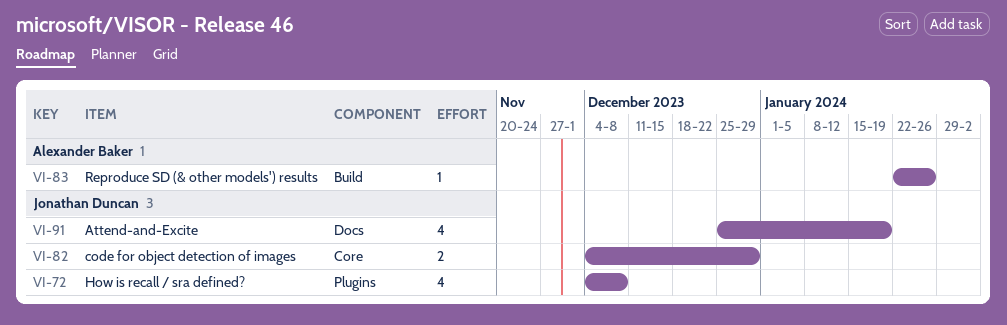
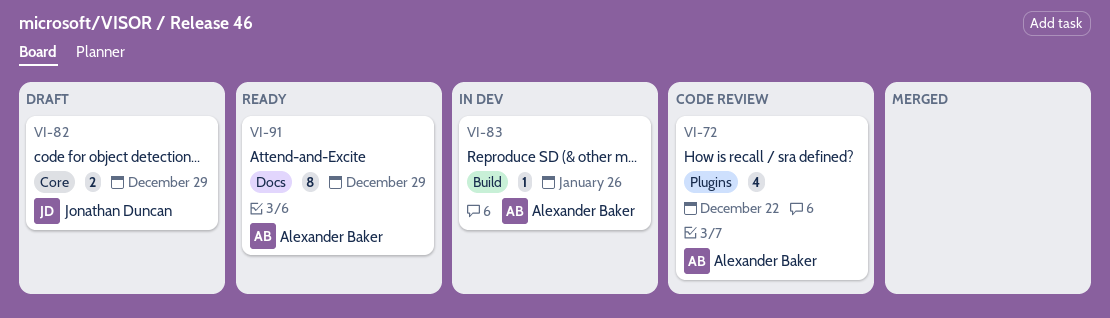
VI-72, owner: Jonathan Duncan -> Alexander Baker
VI-72, due: Dec 8 -> Dec 22
VI-91, owner: Jonathan Duncan -> Alexander Baker
VI-91, estimate: 4 -> 8
VI-91, due: Jan 19 -> Dec 29

